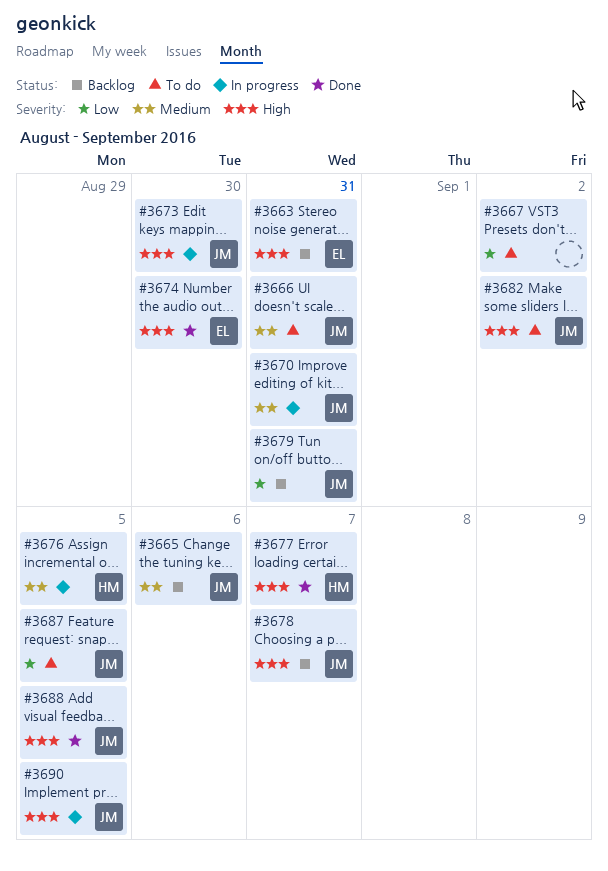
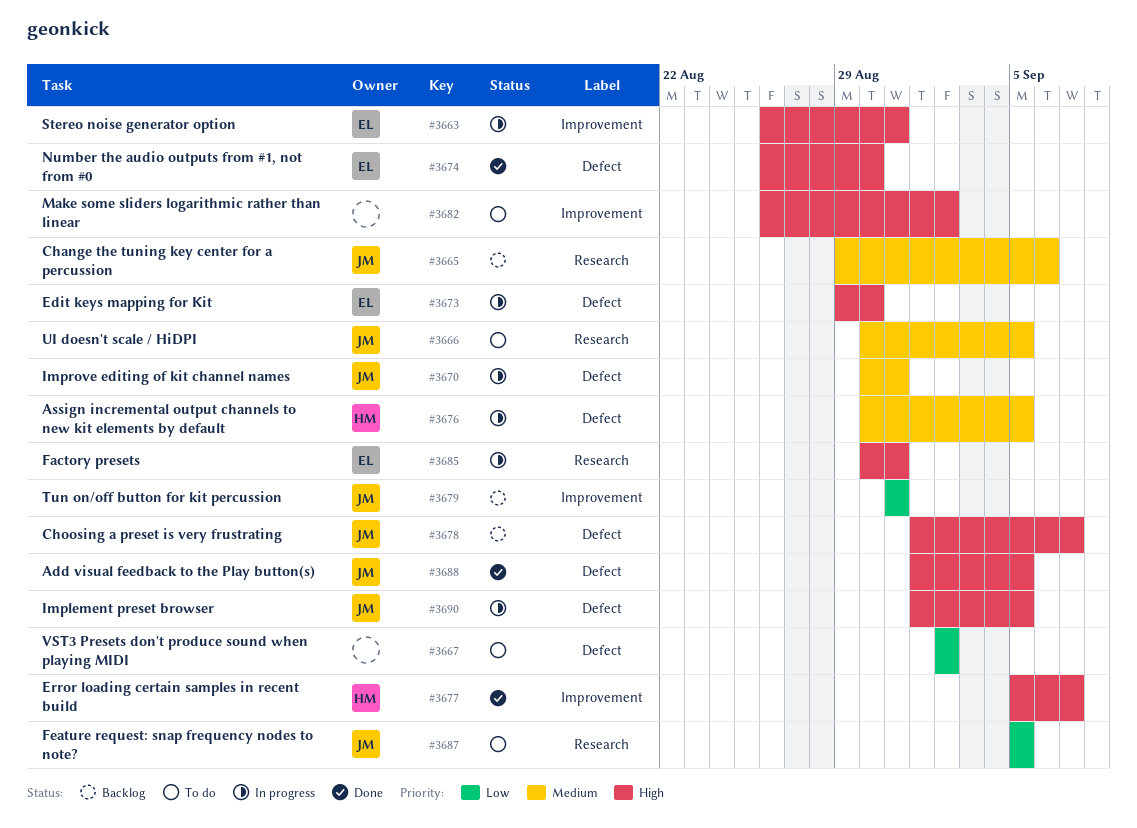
#3663, status: Backlog -> In progress
#3666, due: Aug 31 -> Sep 5
#3673, owner: JM -> EL
#3682, owner: JM -> none
#3685: none -> present

